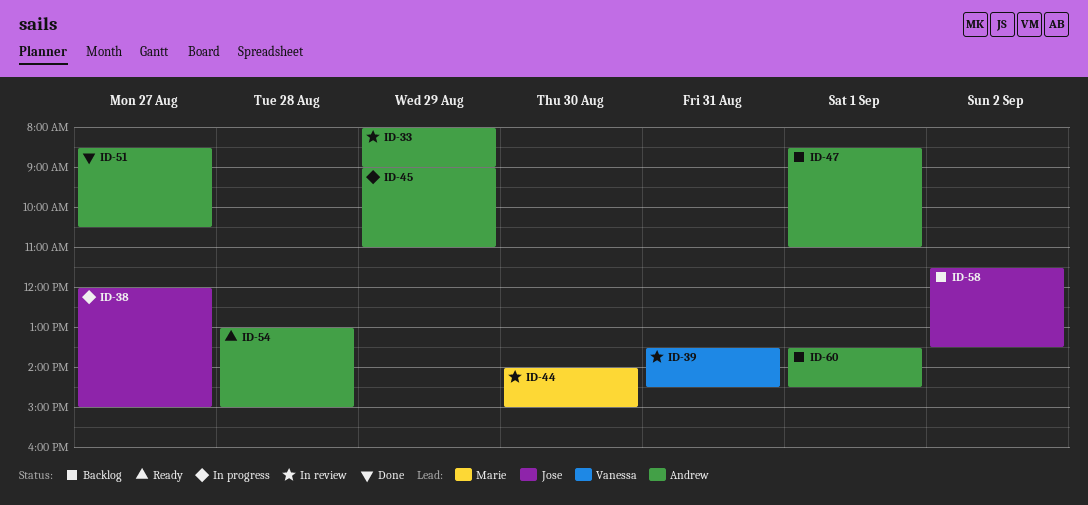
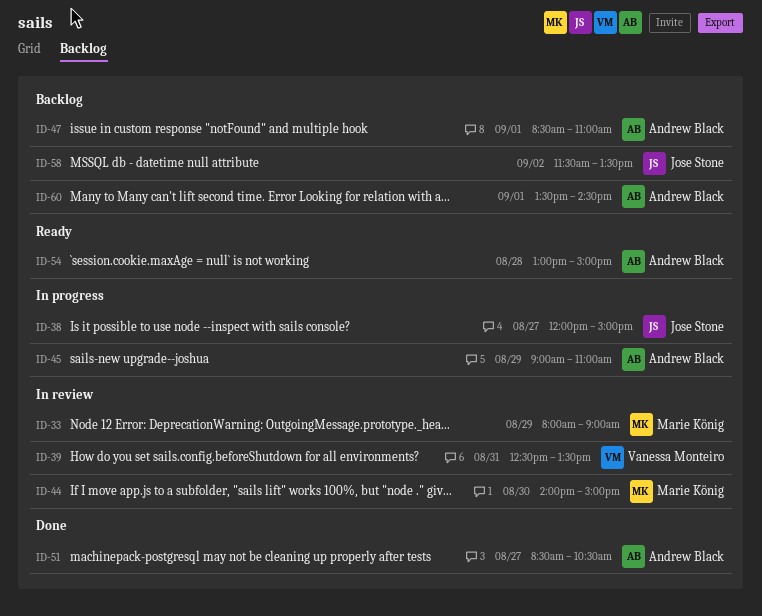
ID-33, owner: Andrew Black -> Marie König
ID-39, begins: 13:30 -> 12:30
ID-39, ends: 14:30 -> 13:30

